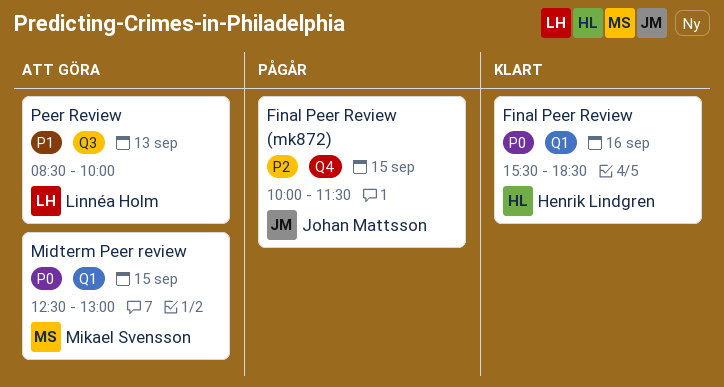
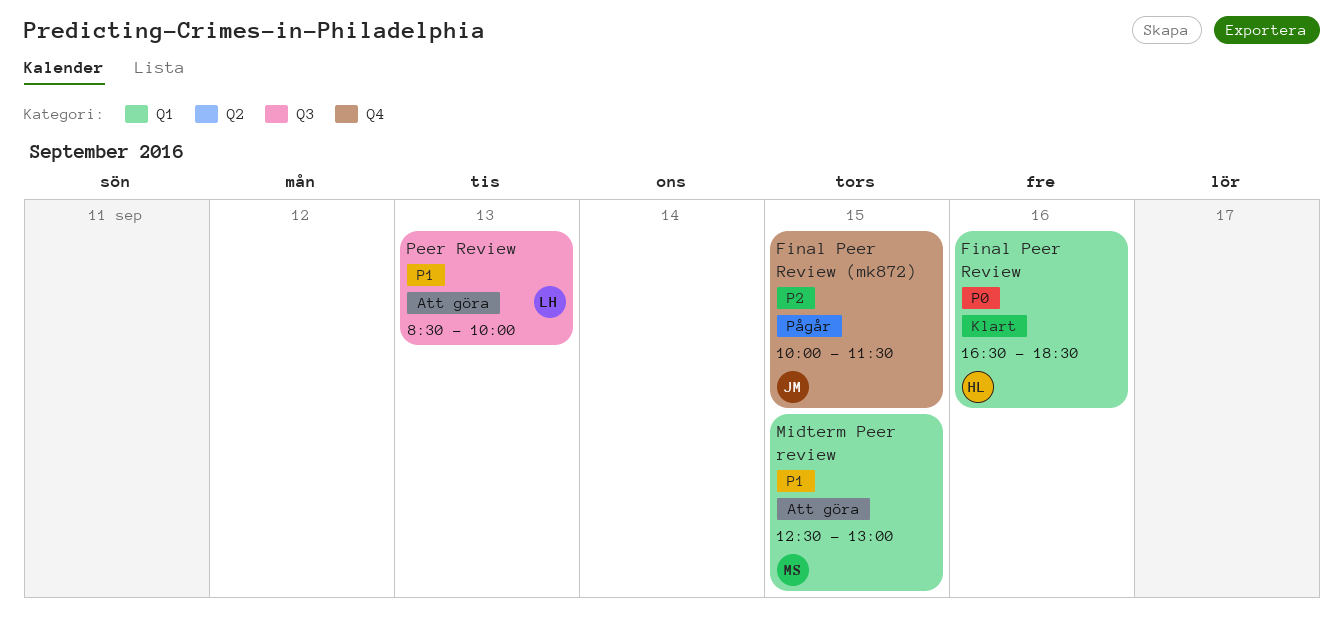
Final Peer Review, begins: 15:30 -> 16:30
Midterm Peer review, priority: P0 -> P1

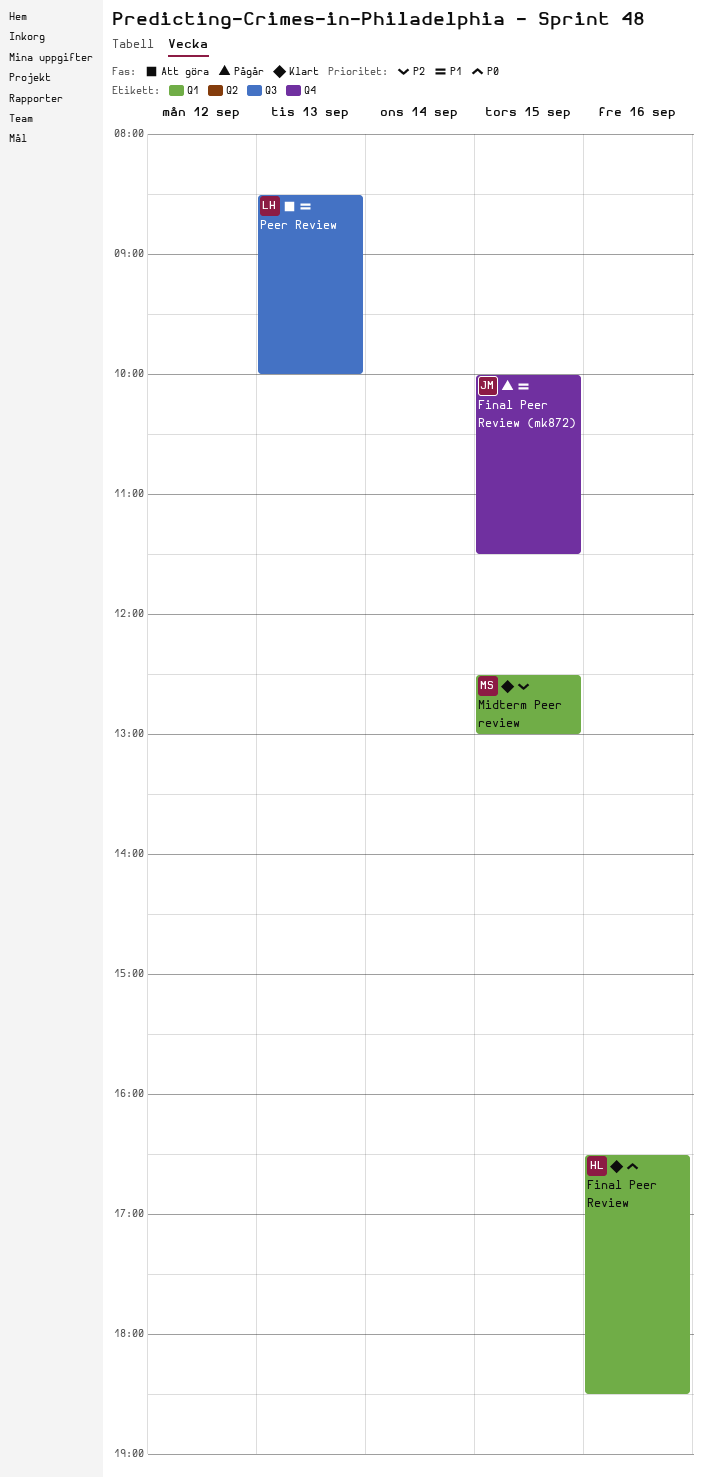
Final Peer Review (mk872), priority: P2 -> P1
Midterm Peer review, status: Att göra -> Klart
Midterm Peer review, priority: P1 -> P2

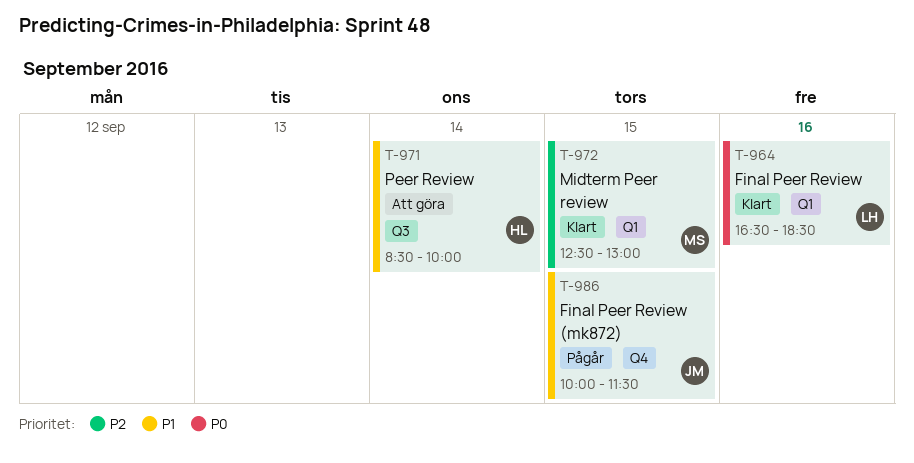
Final Peer Review, owner: HL -> LH
Peer Review, owner: LH -> HL
Peer Review, day: Sep 13 -> Sep 14

